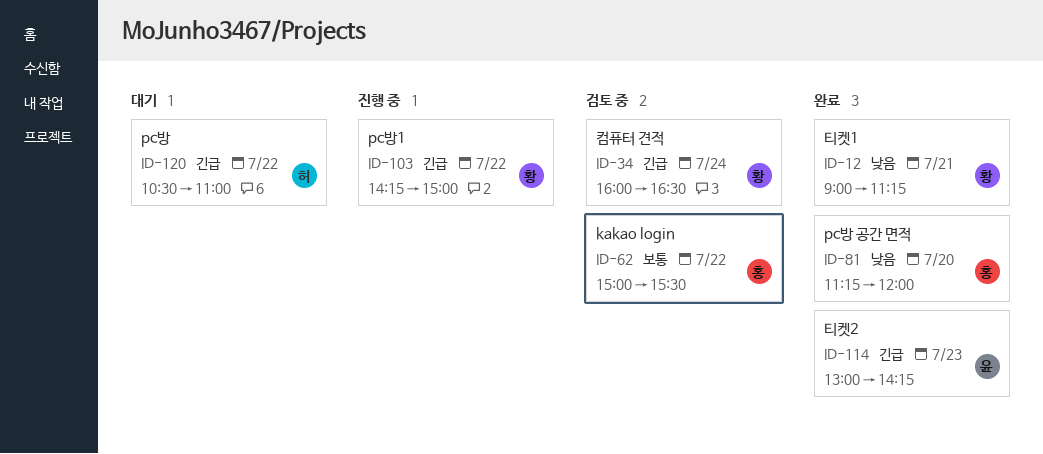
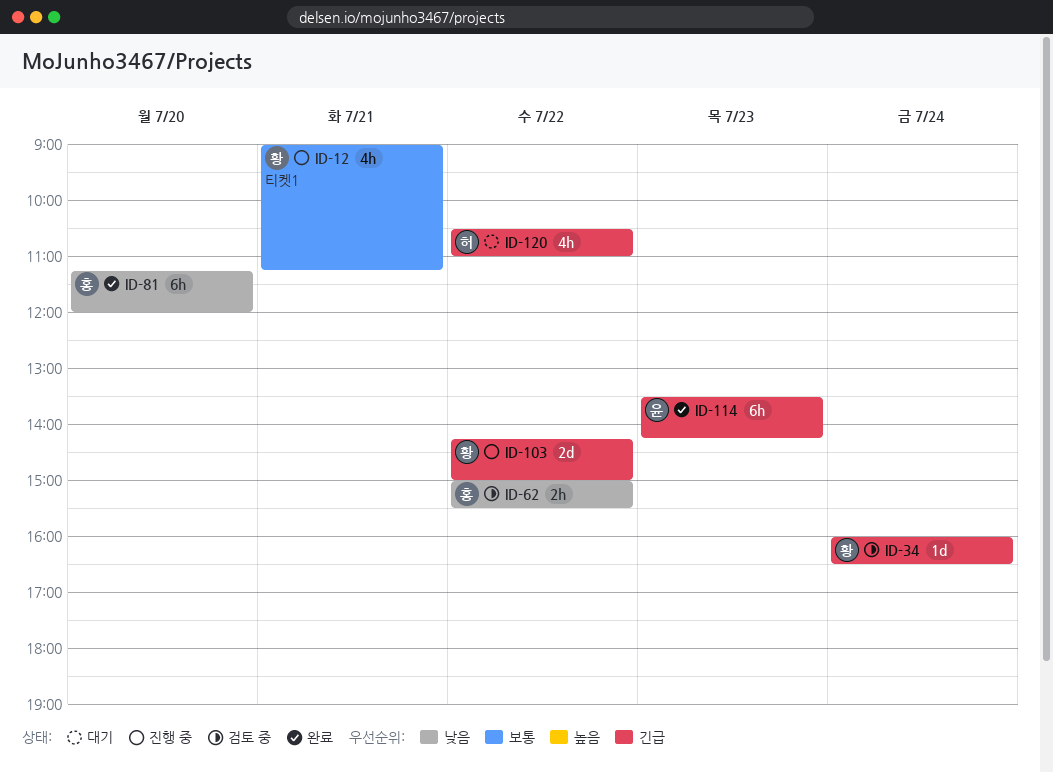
ID-12, status: 완료 -> 진행 중
ID-12, priority: 낮음 -> 보통
ID-62, priority: 보통 -> 낮음
ID-114, begins: 13:00 -> 13:30

